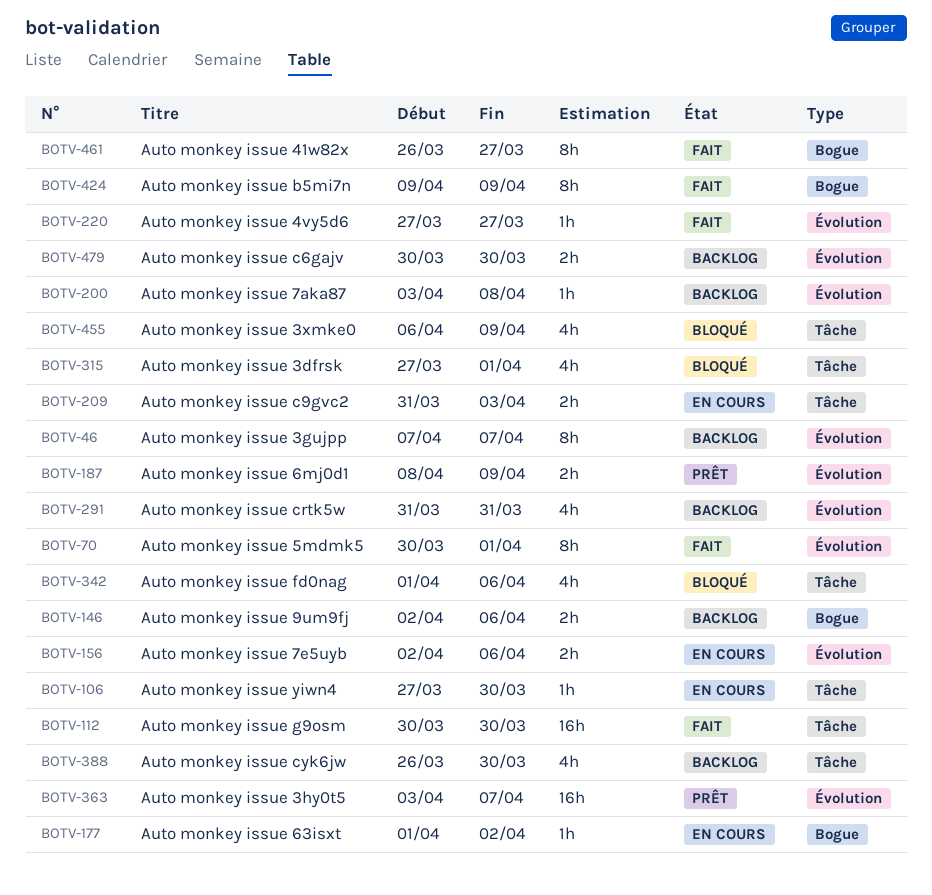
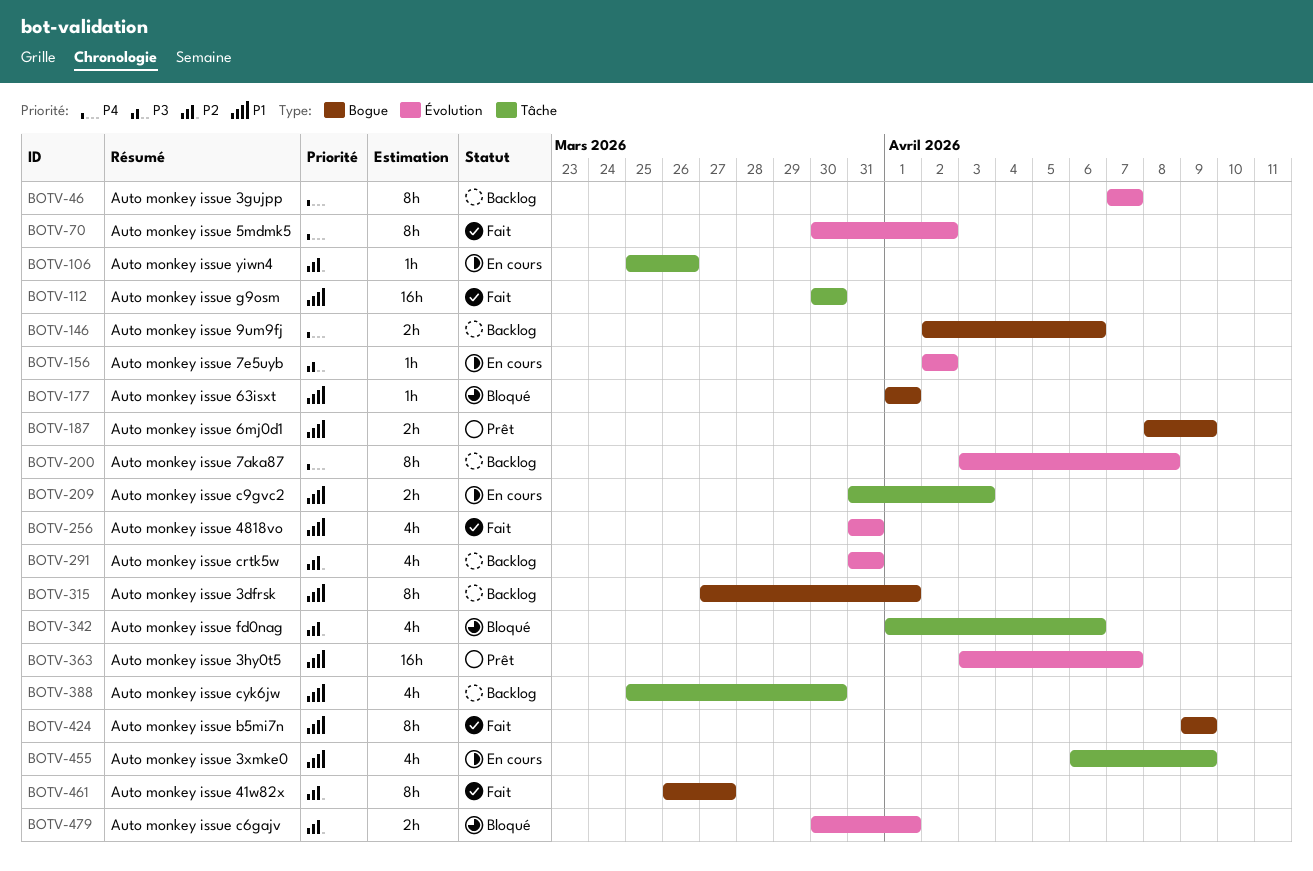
BOTV-70, due: Apr 1 -> Apr 2
BOTV-106, start: Mar 27 -> Mar 25
BOTV-106, due: Mar 30 -> Mar 26
BOTV-156, estimate: 2h -> 1h
BOTV-156, due: Apr 6 -> Apr 2
BOTV-177, status: En cours -> Bloqué
BOTV-177, due: Apr 2 -> Apr 1
BOTV-187, label: Évolution -> Bogue
BOTV-200, estimate: 1h -> 8h
BOTV-220: present -> none
BOTV-256: none -> present
BOTV-315, status: Bloqué -> Backlog
BOTV-315, label: Tâche -> Bogue
BOTV-315, estimate: 4h -> 8h
BOTV-388, start: Mar 26 -> Mar 25
BOTV-455, status: Bloqué -> En cours
BOTV-479, status: Backlog -> Bloqué
BOTV-479, due: Mar 30 -> Apr 1

